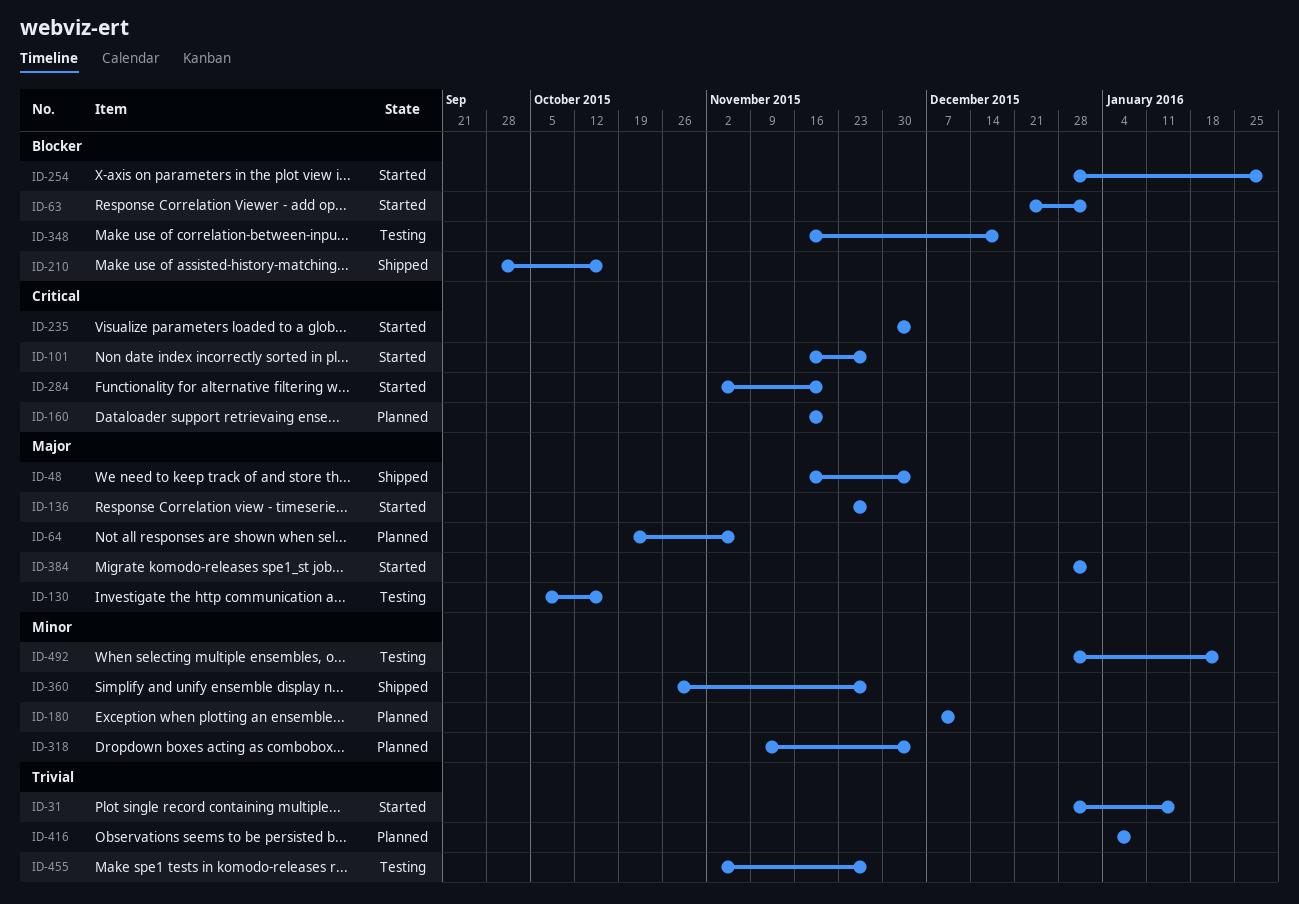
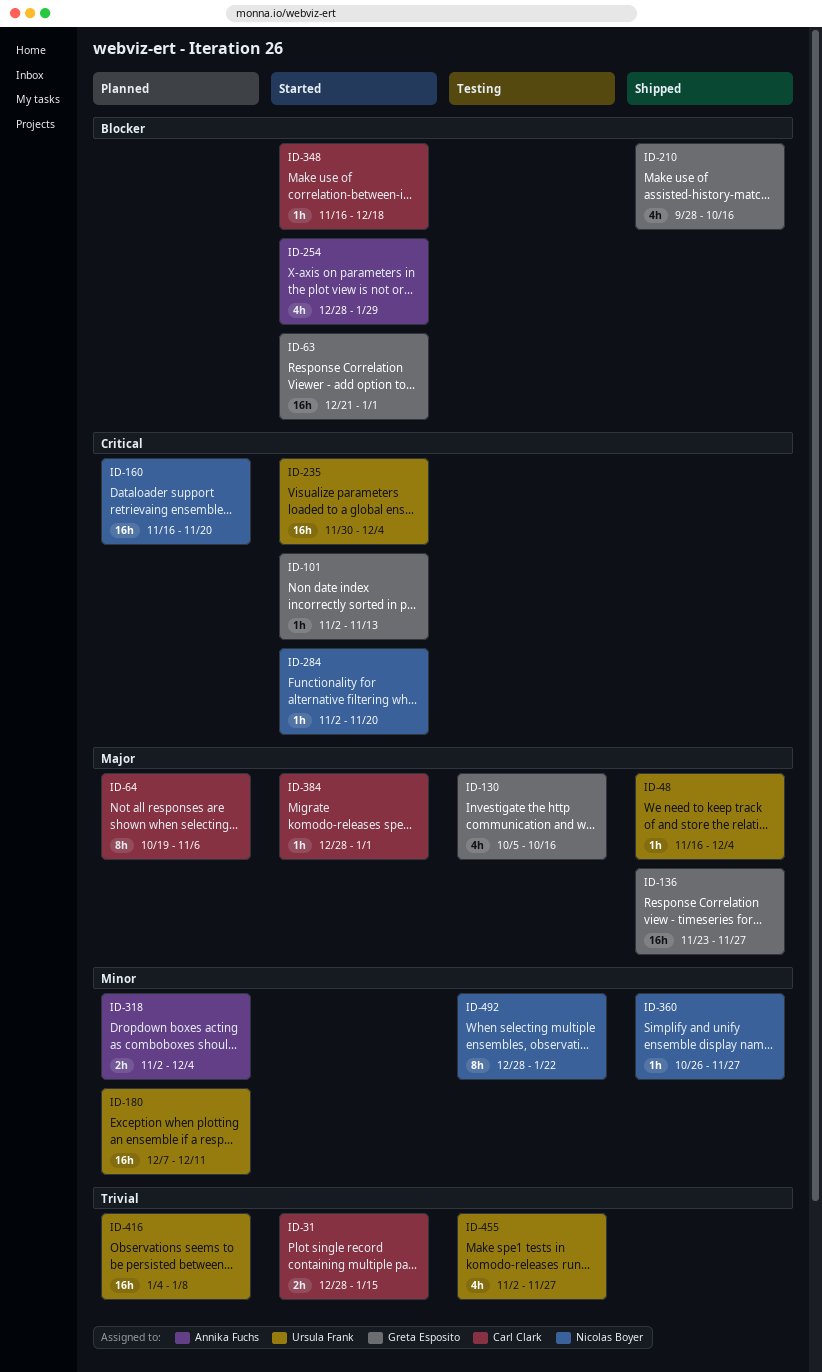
ID-101, start: Nov 16 -> Nov 2
ID-101, due: Nov 27 -> Nov 13
ID-136, status: Started -> Shipped
ID-318, start: Nov 9 -> Nov 2
ID-348, status: Testing -> Started

